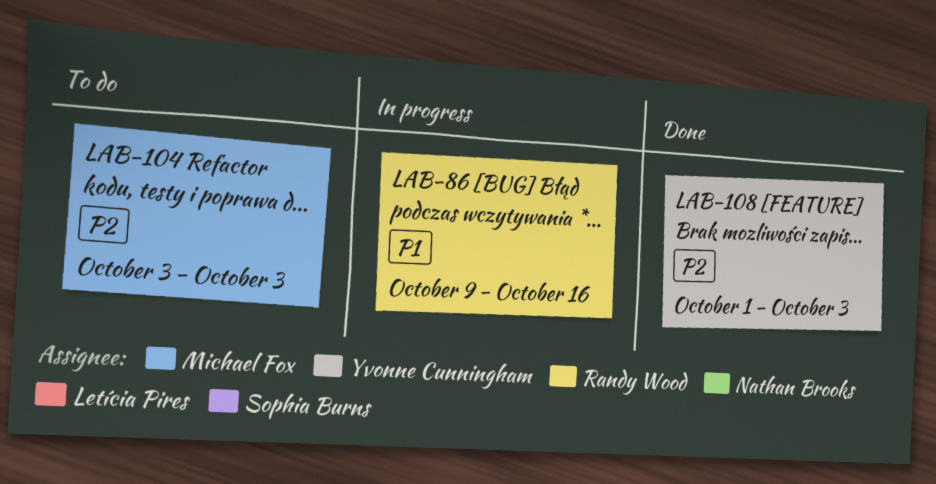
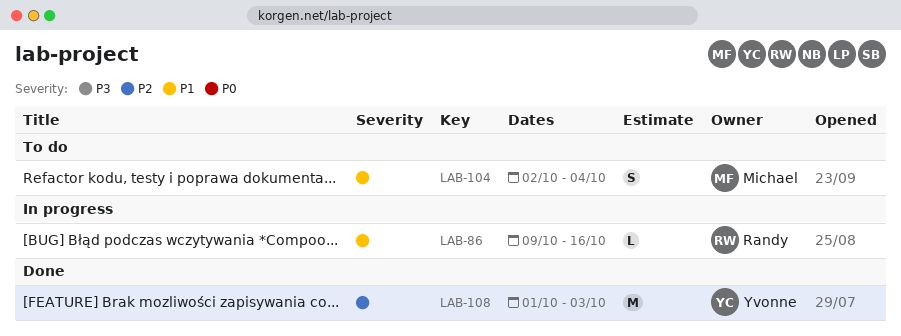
LAB-104, priority: P2 -> P1
LAB-104, start: Oct 3 -> Oct 2
LAB-104, due: Oct 3 -> Oct 4

